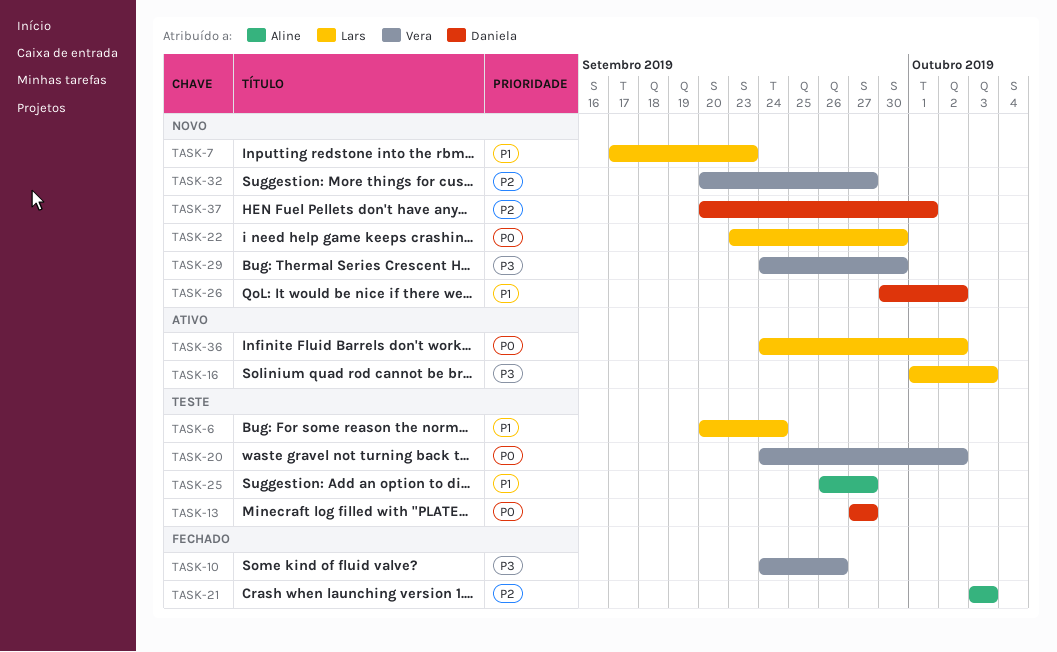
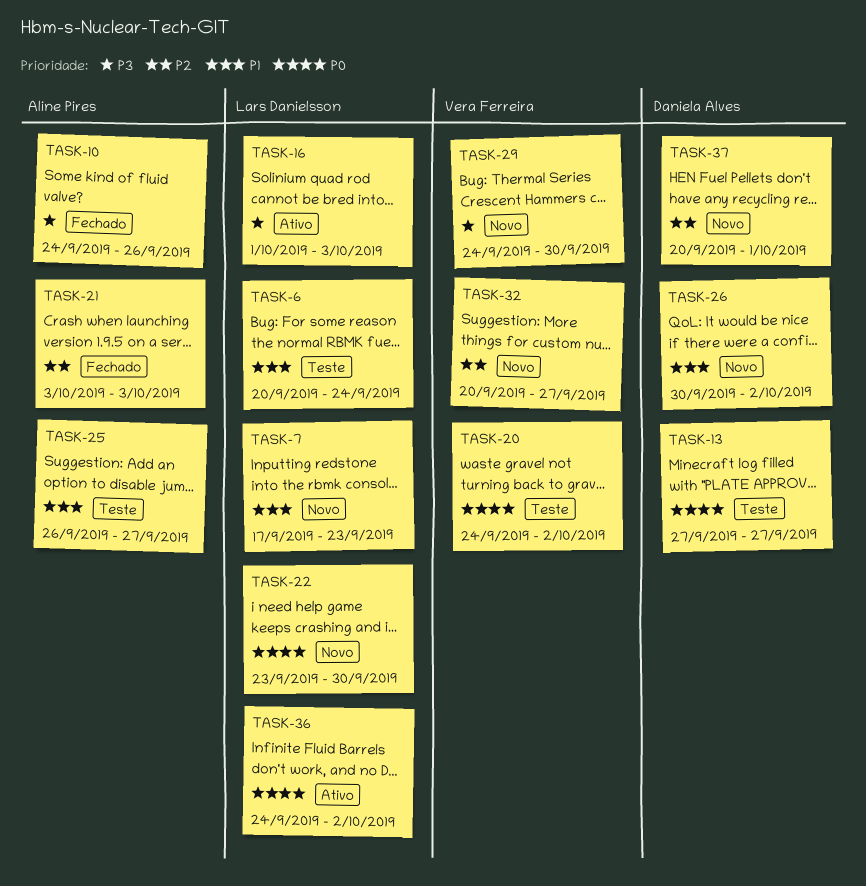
TASK-10, owner: Vera Ferreira -> Aline Pires

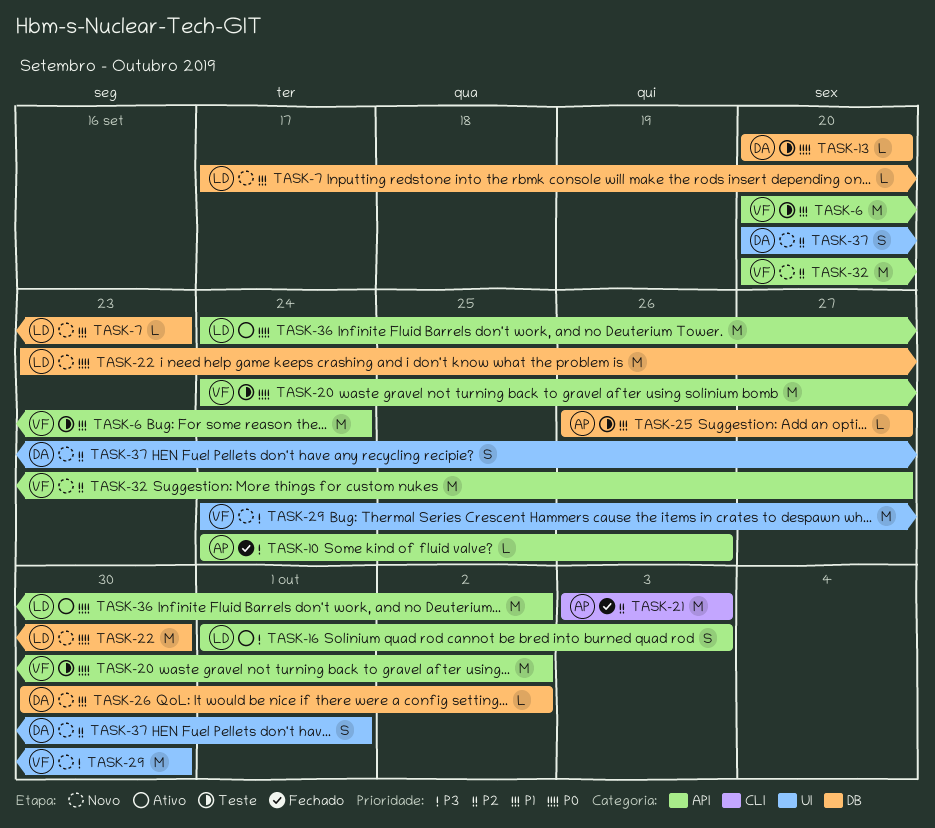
TASK-6, owner: Lars Danielsson -> Vera Ferreira
TASK-13, start: Sep 27 -> Sep 20
TASK-13, due: Sep 27 -> Sep 20

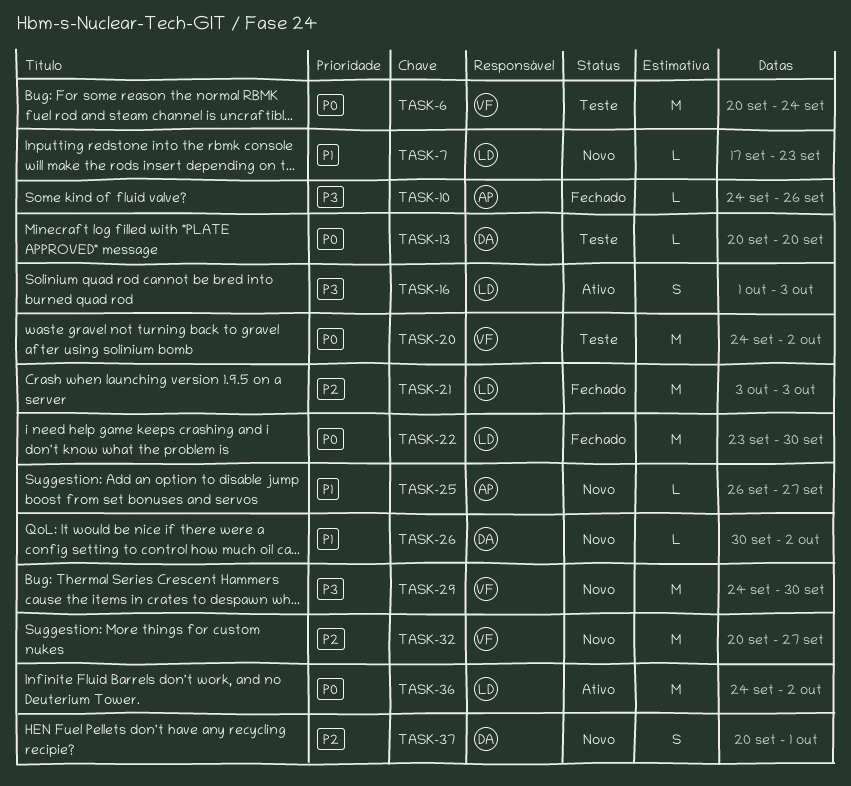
TASK-6, priority: P1 -> P0
TASK-21, owner: AP -> LD
TASK-22, status: Novo -> Fechado
TASK-25, status: Teste -> Novo

